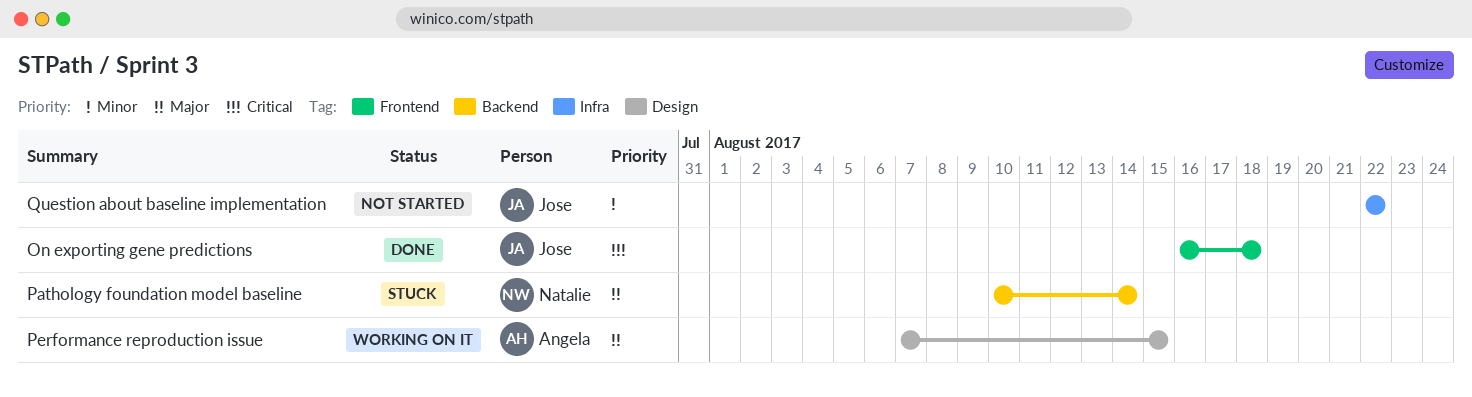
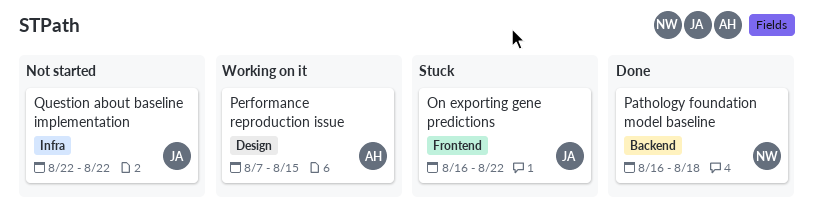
On exporting gene predictions, status: Done -> Stuck
On exporting gene predictions, due: Aug 18 -> Aug 22
Pathology foundation model baseline, status: Stuck -> Done
Pathology foundation model baseline, start: Aug 10 -> Aug 16
Pathology foundation model baseline, due: Aug 14 -> Aug 18

